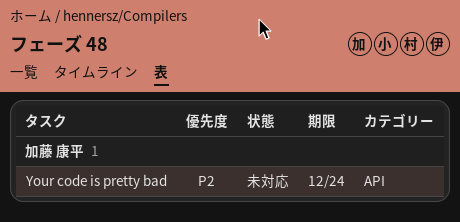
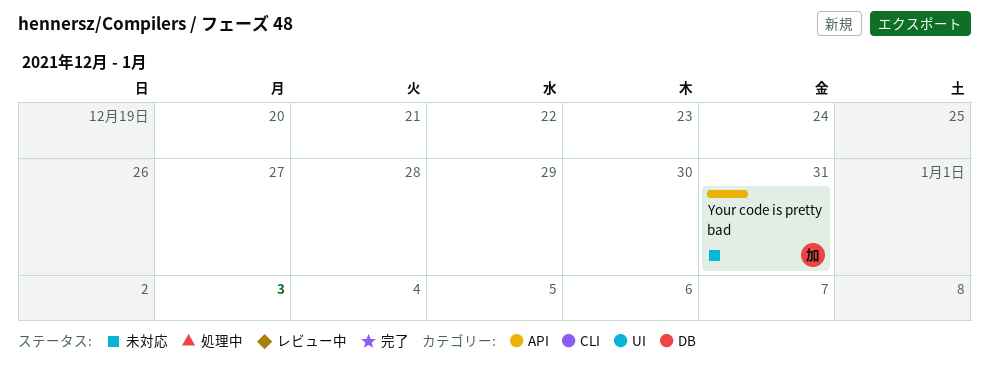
Your code is pretty bad, due: Dec 24 -> Dec 31

